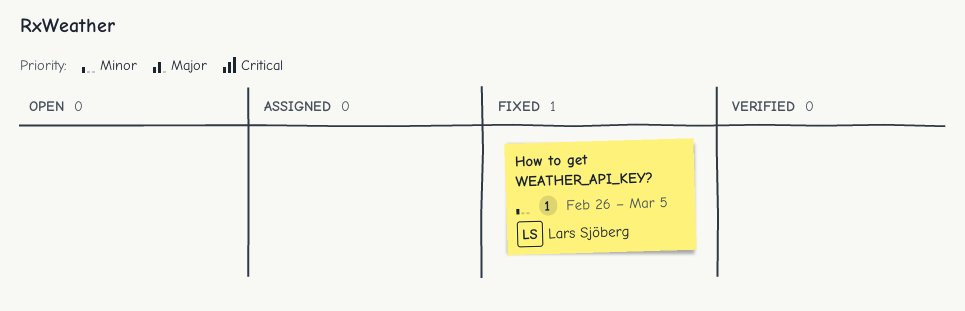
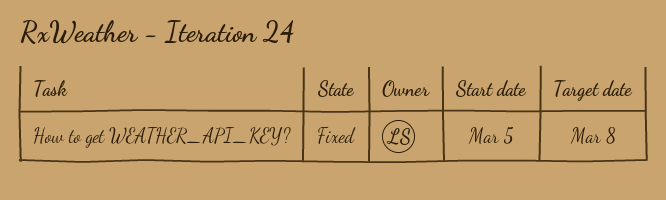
How to get WEATHER_API_KEY?, start: Feb 26 -> Mar 5
How to get WEATHER_API_KEY?, due: Mar 5 -> Mar 8

